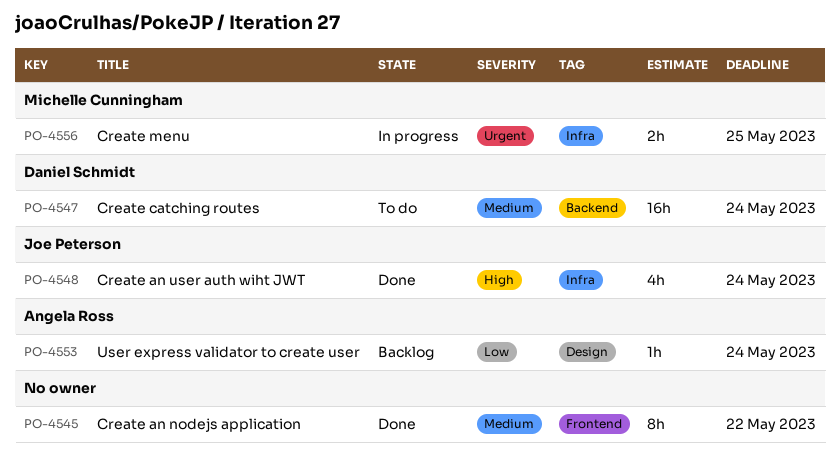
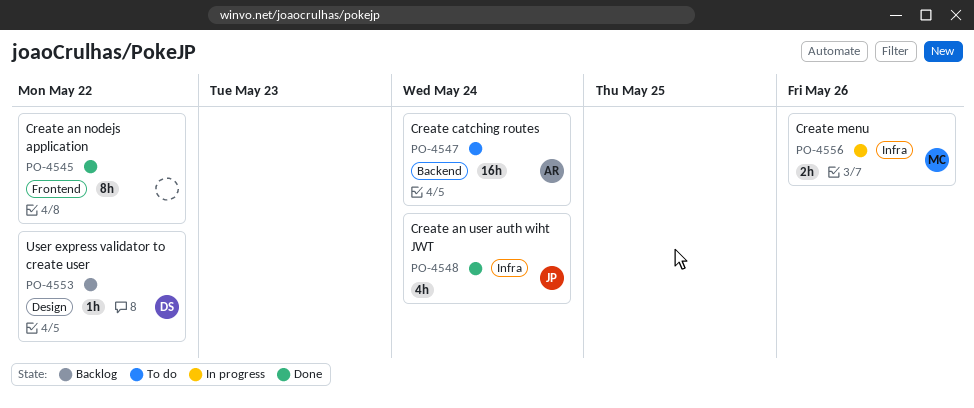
PO-4547, owner: Daniel Schmidt -> Angela Ross
PO-4553, owner: Angela Ross -> Daniel Schmidt
PO-4553, due: May 24 -> May 22
PO-4556, due: May 25 -> May 26

